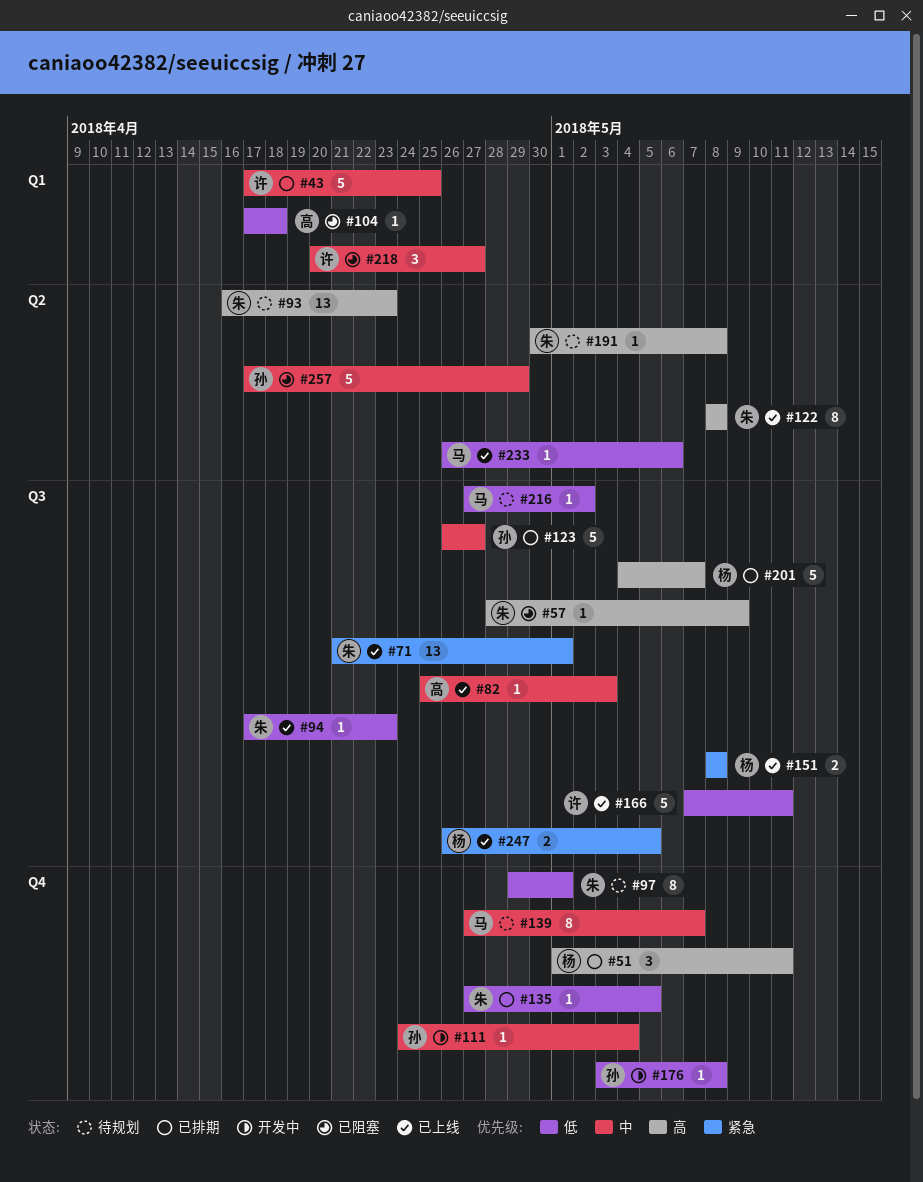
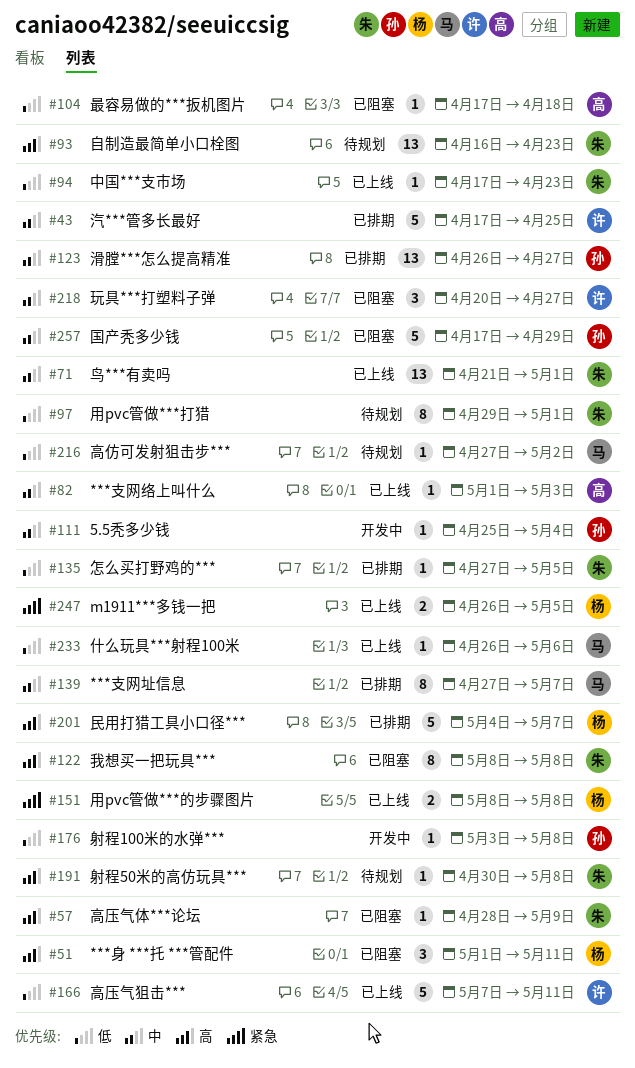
#51, status: 已排期 -> 已阻塞
#71, priority: 紧急 -> 中
#82, start: Apr 25 -> May 1
#111, start: Apr 24 -> Apr 25
#122, status: 已上线 -> 已阻塞
#123, estimate: 5 -> 13
#139, status: 待规划 -> 已排期

